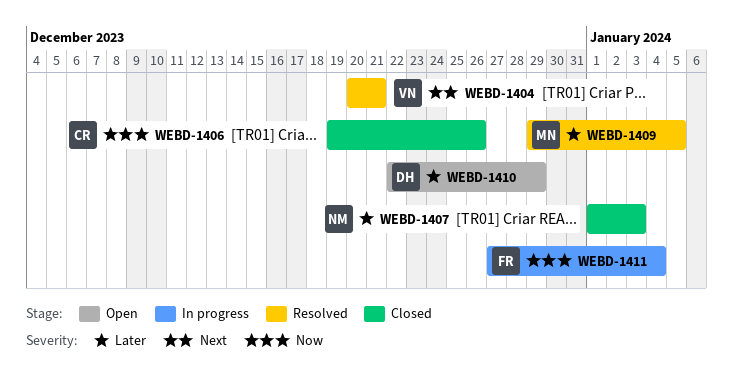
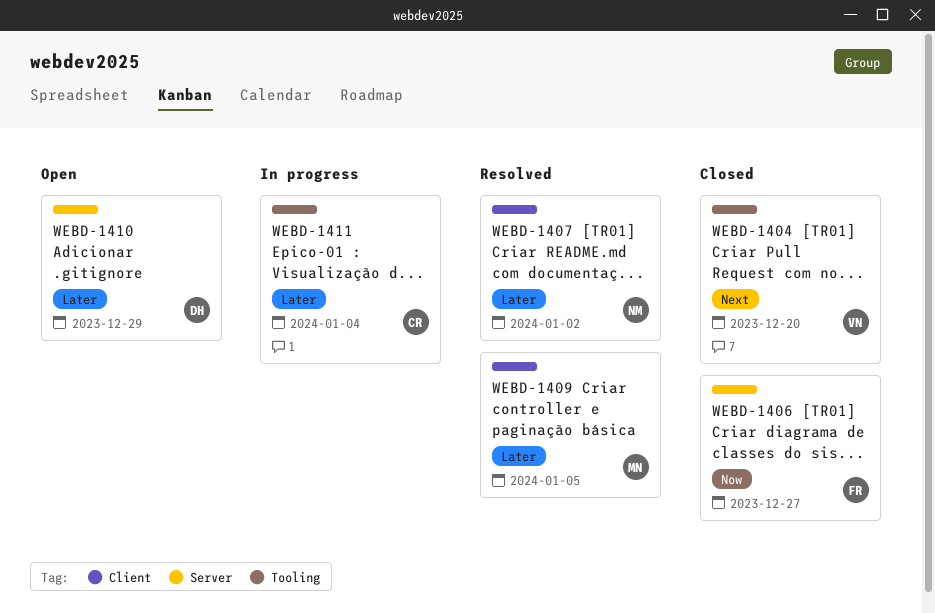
WEBD-1404, status: Resolved -> Closed
WEBD-1404, due: Dec 21 -> Dec 20
WEBD-1406, owner: CR -> FR
WEBD-1406, due: Dec 26 -> Dec 27
WEBD-1407, status: Closed -> Resolved
WEBD-1407, due: Jan 3 -> Jan 2
WEBD-1411, owner: FR -> CR
WEBD-1411, priority: Now -> Later

